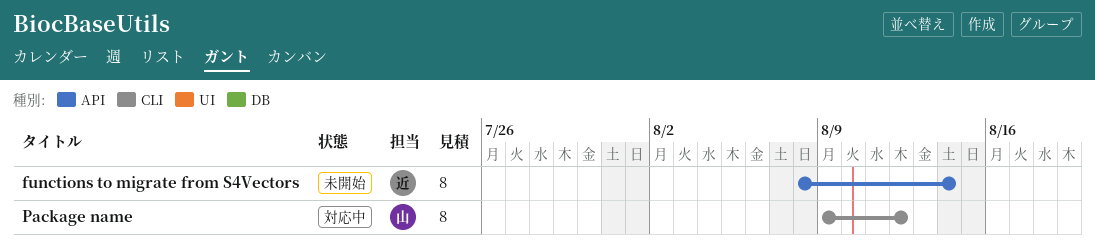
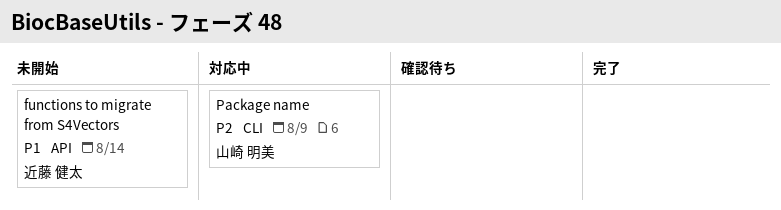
Package name, due: Aug 12 -> Aug 9

